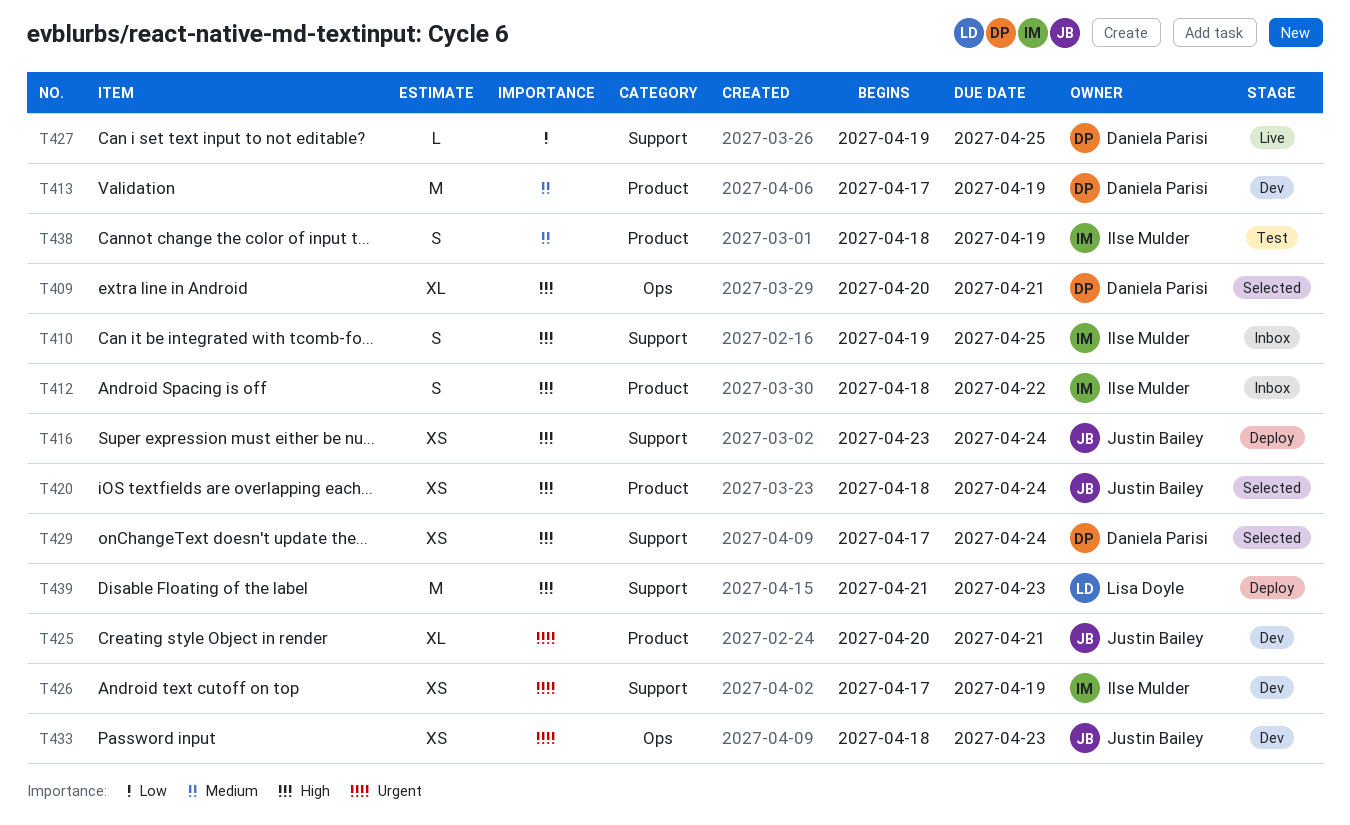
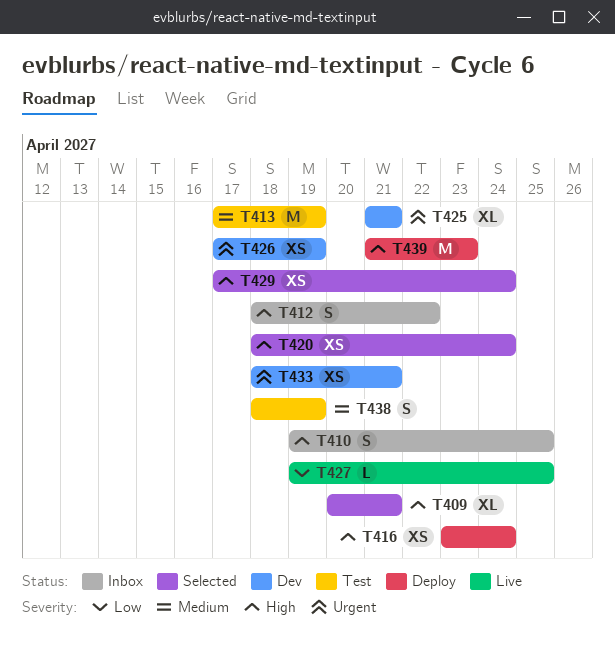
T413, status: Dev -> Test
T425, start: Apr 20 -> Apr 21
T433, due: Apr 23 -> Apr 21

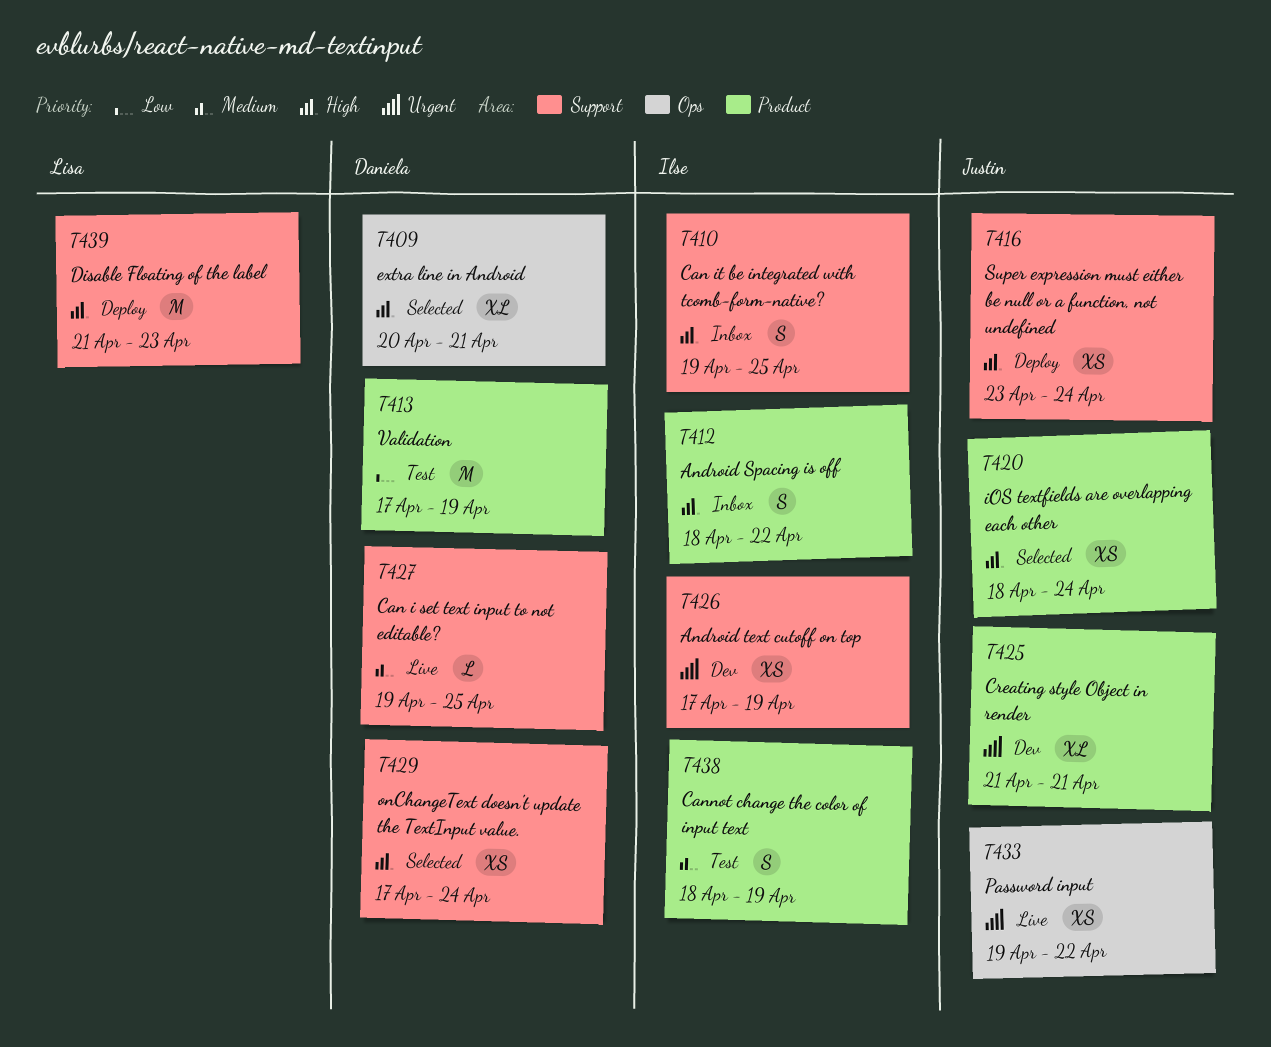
T413, priority: Medium -> Low
T427, priority: Low -> Medium
T433, status: Dev -> Live
T433, start: Apr 18 -> Apr 19
T433, due: Apr 21 -> Apr 22

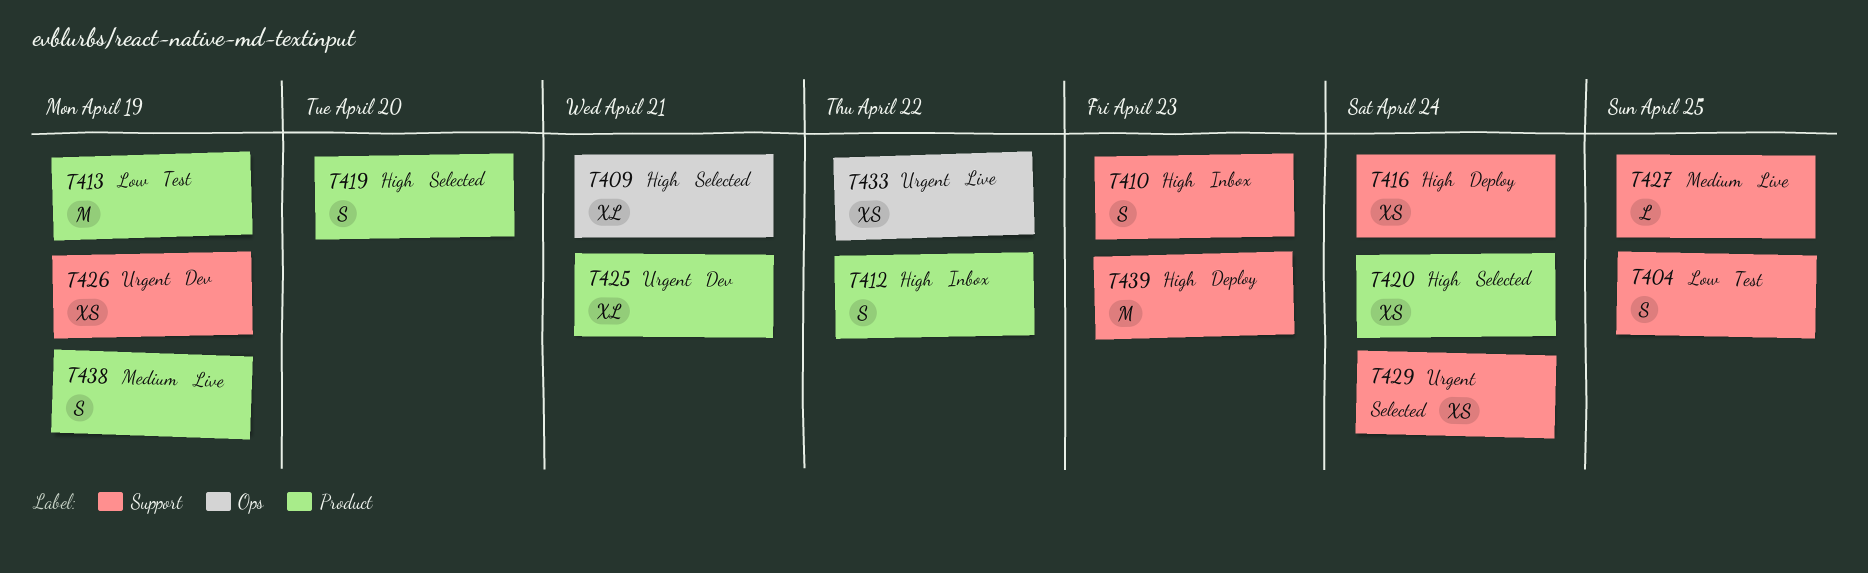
T404: none -> present
T410, due: Apr 25 -> Apr 23
T419: none -> present
T429, priority: High -> Urgent
T438, status: Test -> Live

